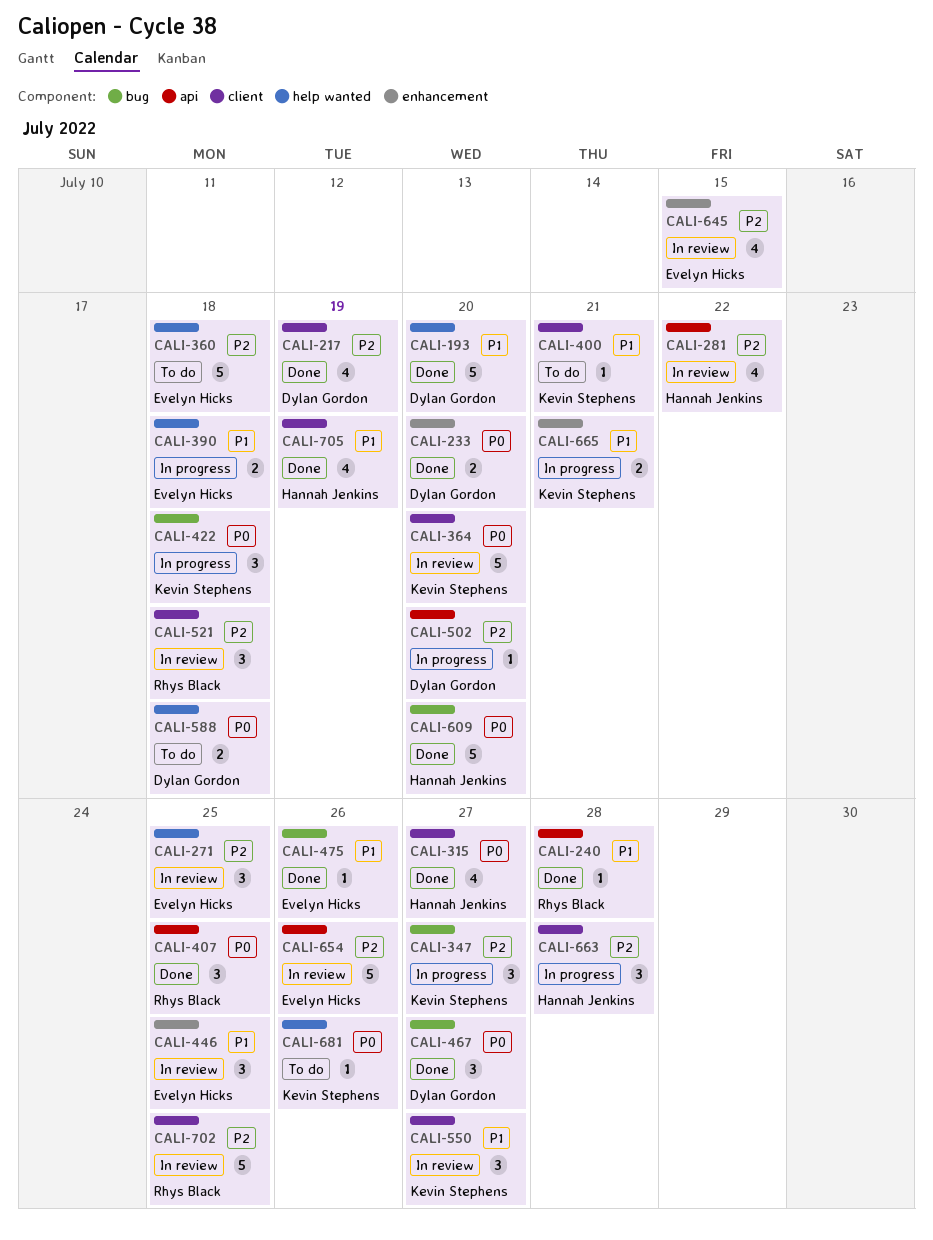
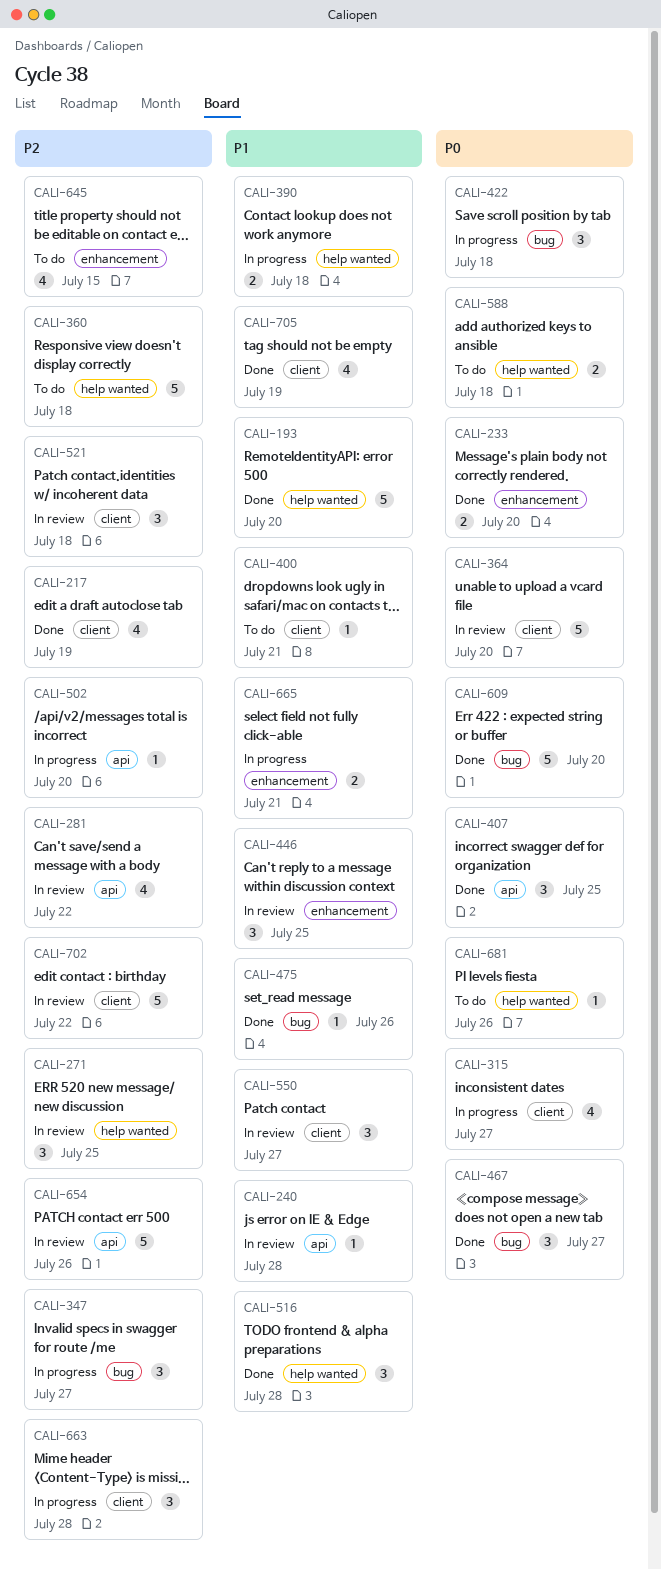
CALI-240, status: Done -> In review
CALI-315, status: Done -> In progress
CALI-516: none -> present
CALI-645, status: In review -> To do
CALI-702, due: Jul 25 -> Jul 22

